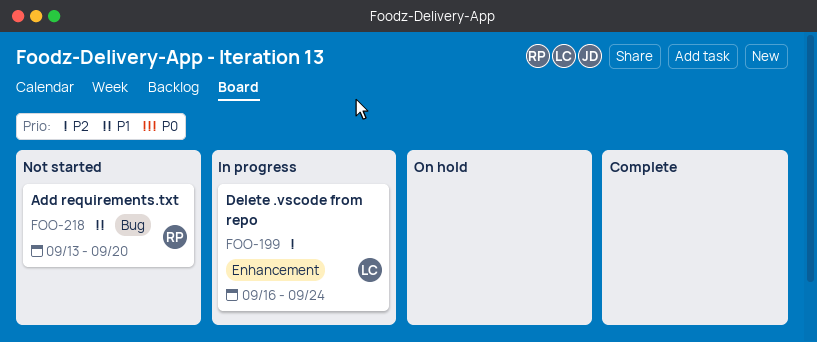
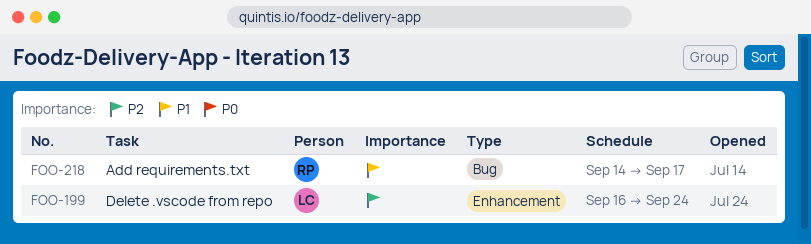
FOO-218, start: Sep 13 -> Sep 14
FOO-218, due: Sep 20 -> Sep 17

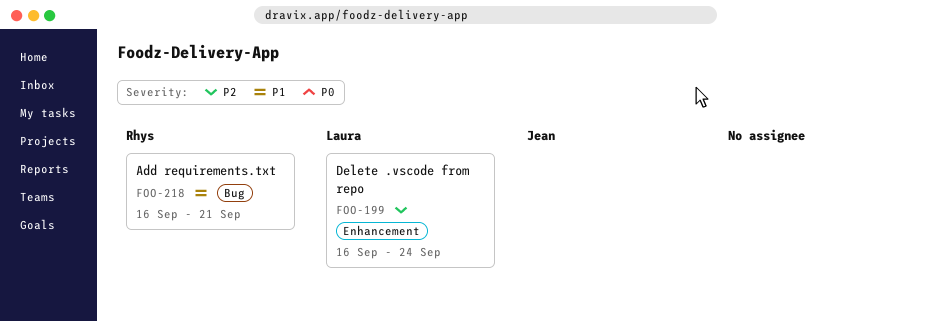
FOO-218, start: Sep 14 -> Sep 16
FOO-218, due: Sep 17 -> Sep 21

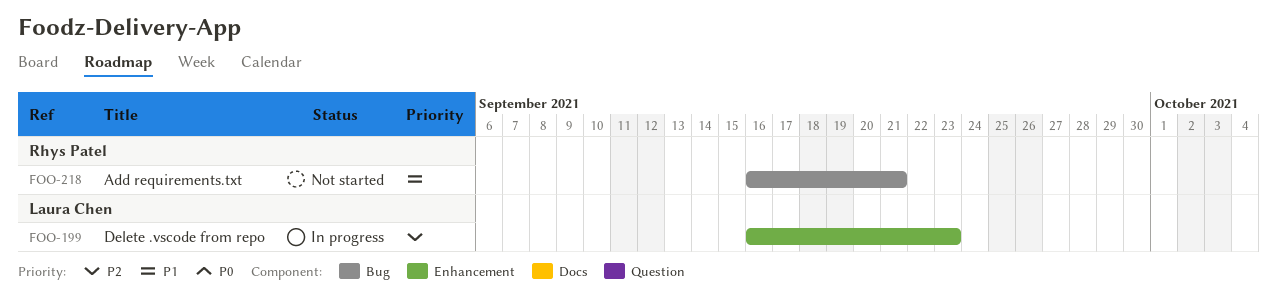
FOO-199, due: Sep 24 -> Sep 23

